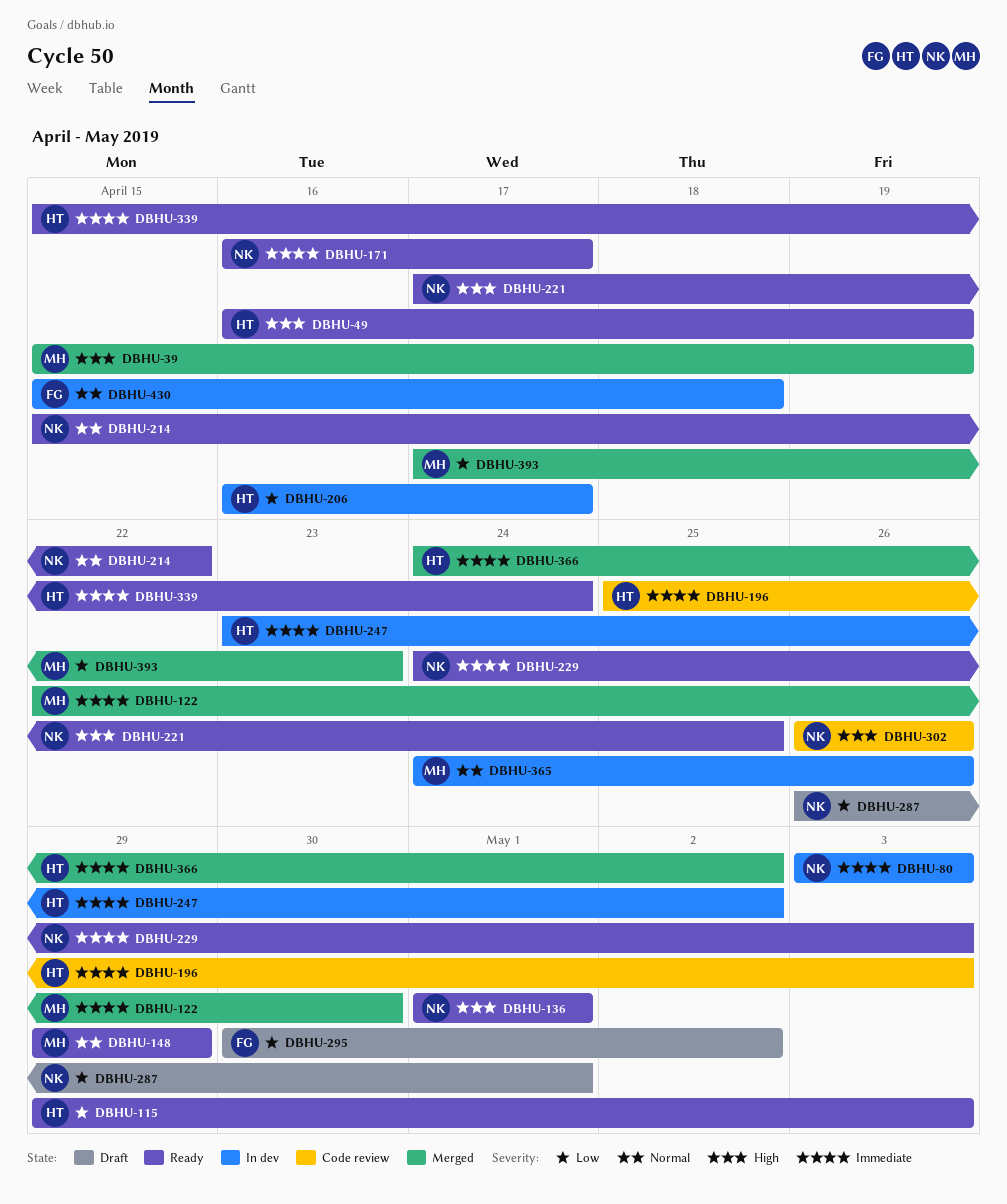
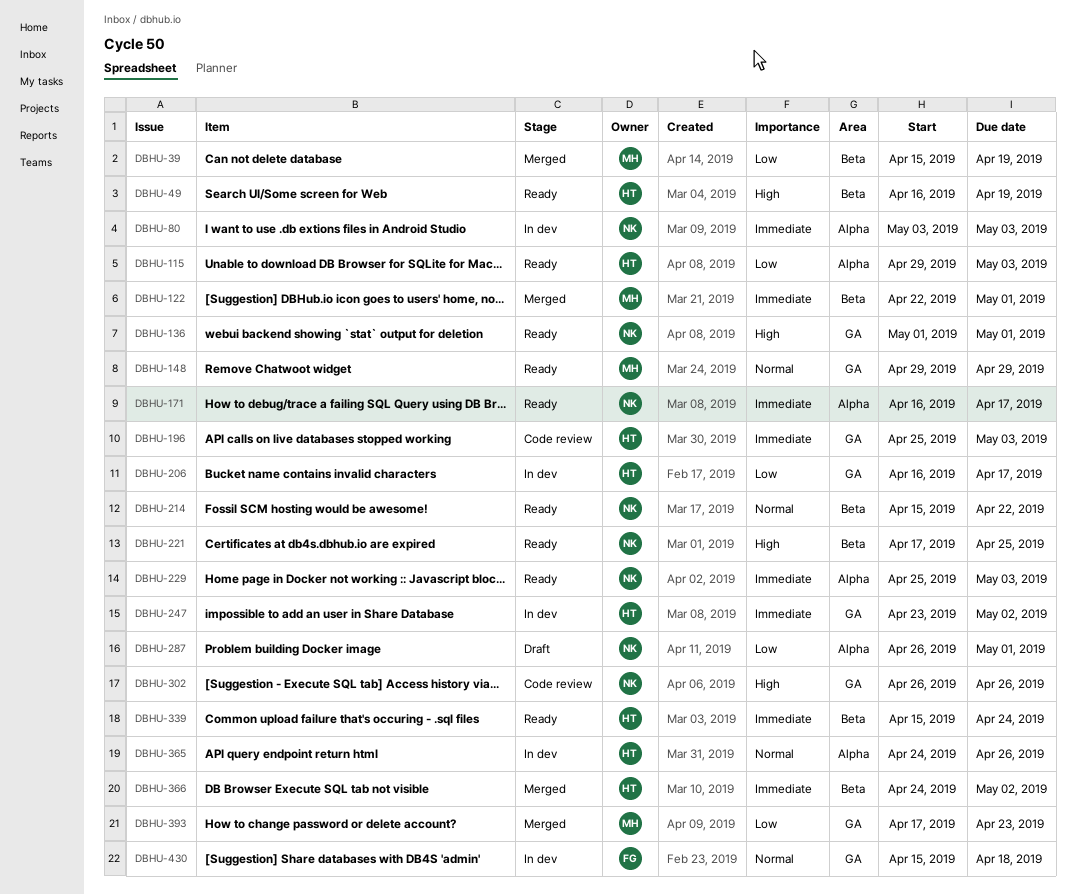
DBHU-39, priority: High -> Low
DBHU-122, due: Apr 30 -> May 1
DBHU-229, start: Apr 24 -> Apr 25
DBHU-295: present -> none
DBHU-365, owner: MH -> HT

